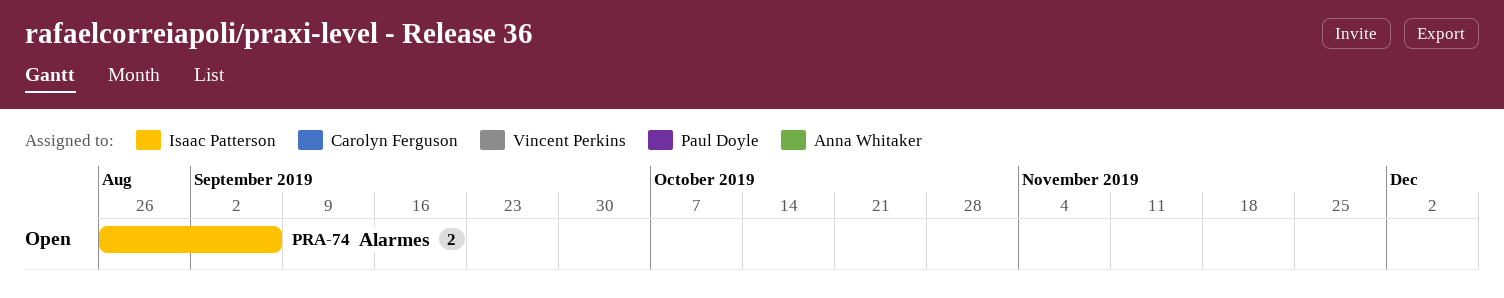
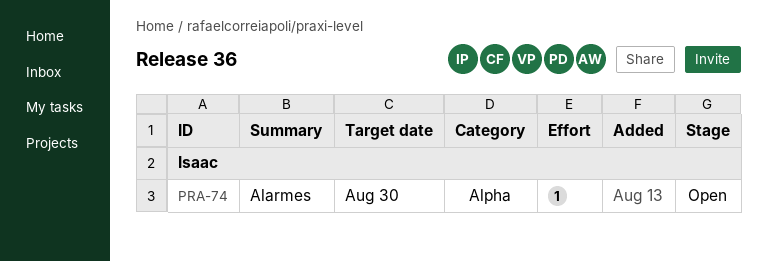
PRA-74, estimate: 2 -> 1
PRA-74, due: Sep 6 -> Aug 30

